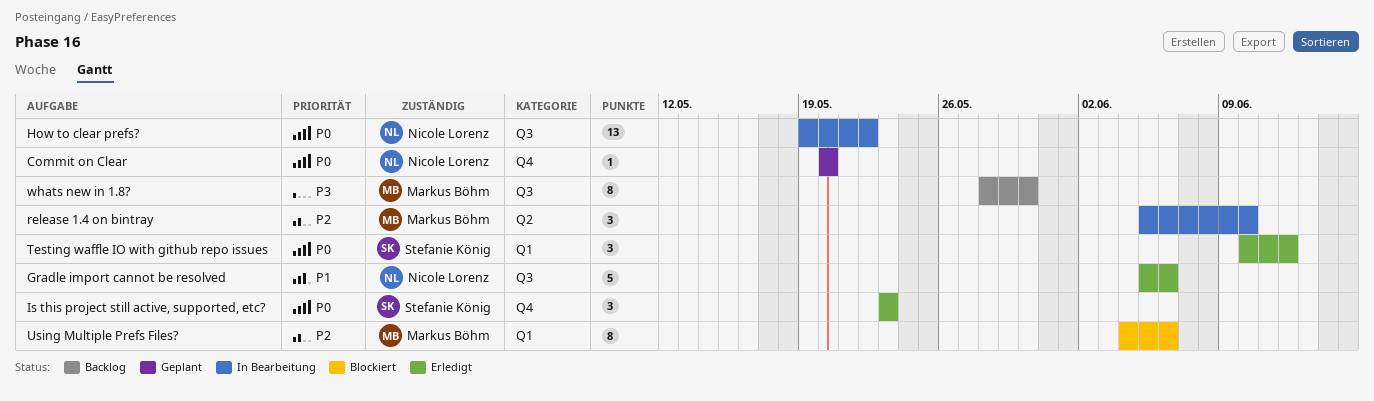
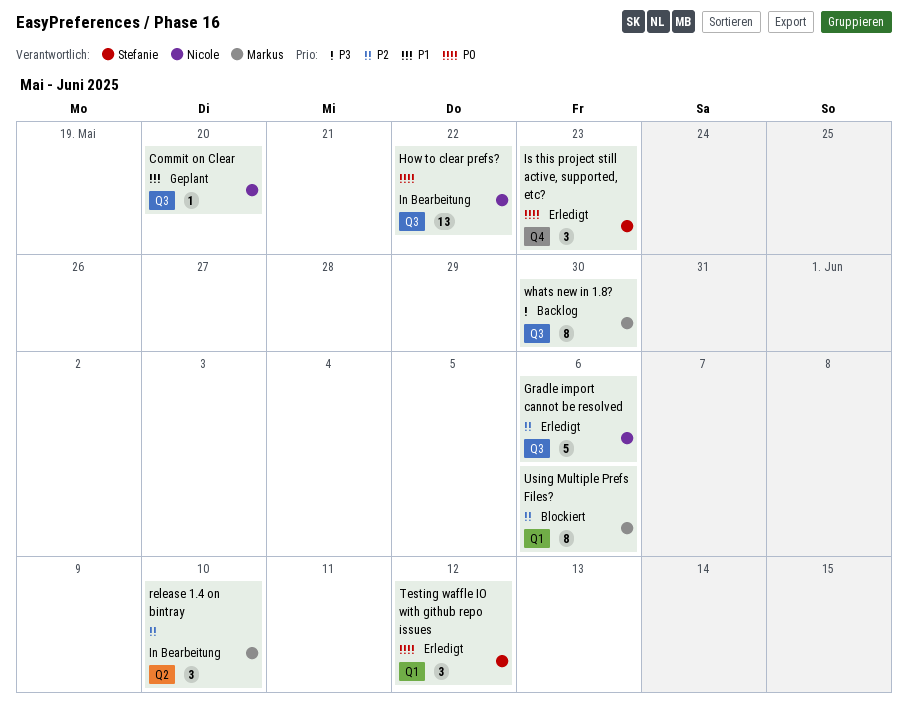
Commit on Clear, priority: P0 -> P1
Commit on Clear, label: Q4 -> Q3
Gradle import cannot be resolved, priority: P1 -> P2

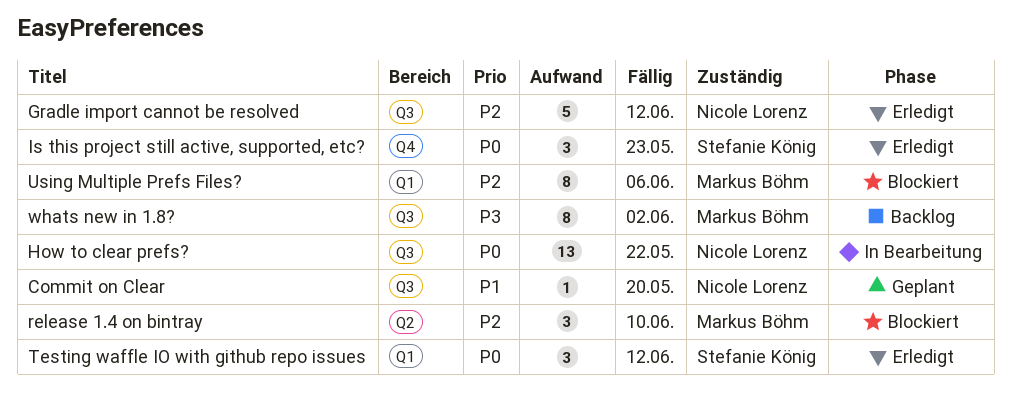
Gradle import cannot be resolved, due: Jun 6 -> Jun 12
release 1.4 on bintray, status: In Bearbeitung -> Blockiert
whats new in 1.8?, due: May 30 -> Jun 2

